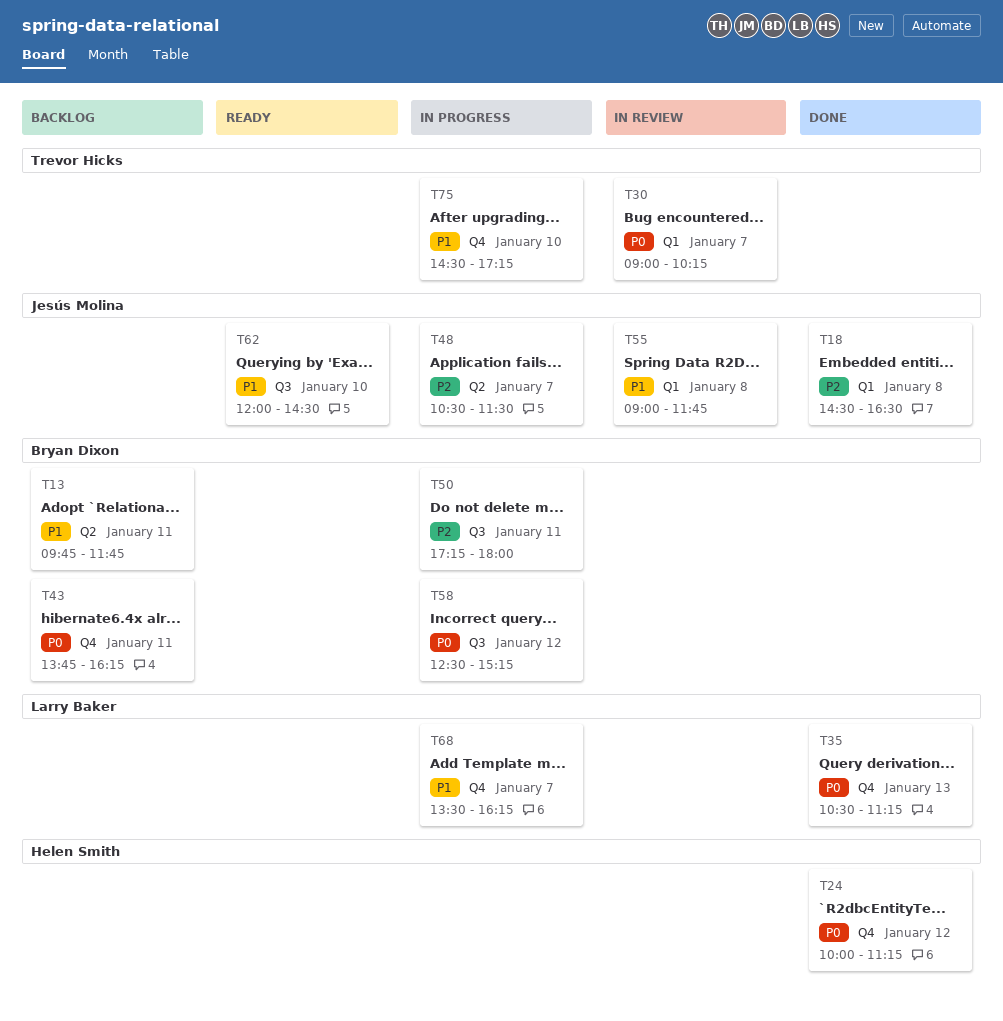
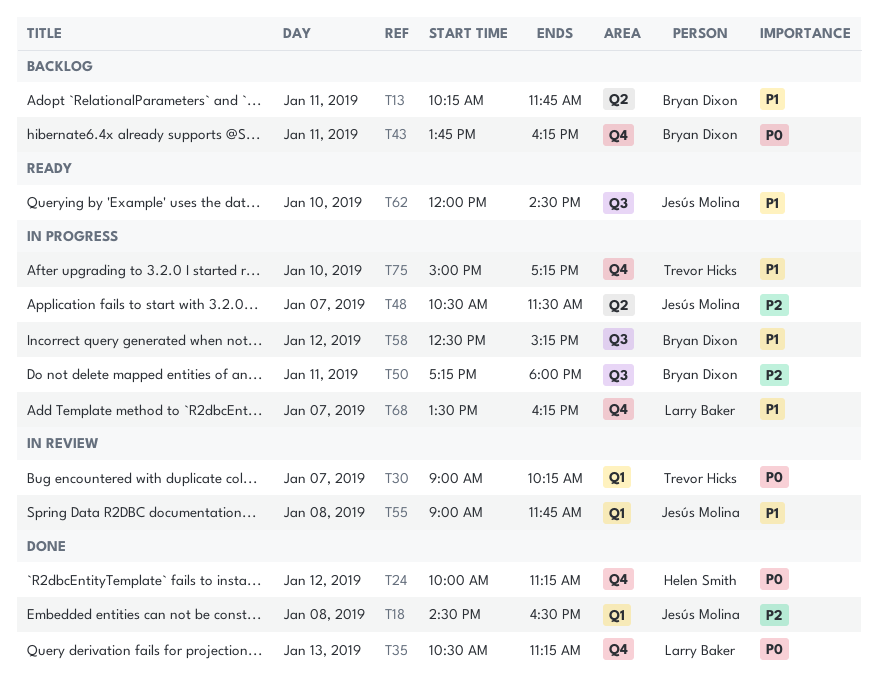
T13, begins: 09:45 -> 10:15
T58, priority: P0 -> P1
T75, begins: 14:30 -> 15:00

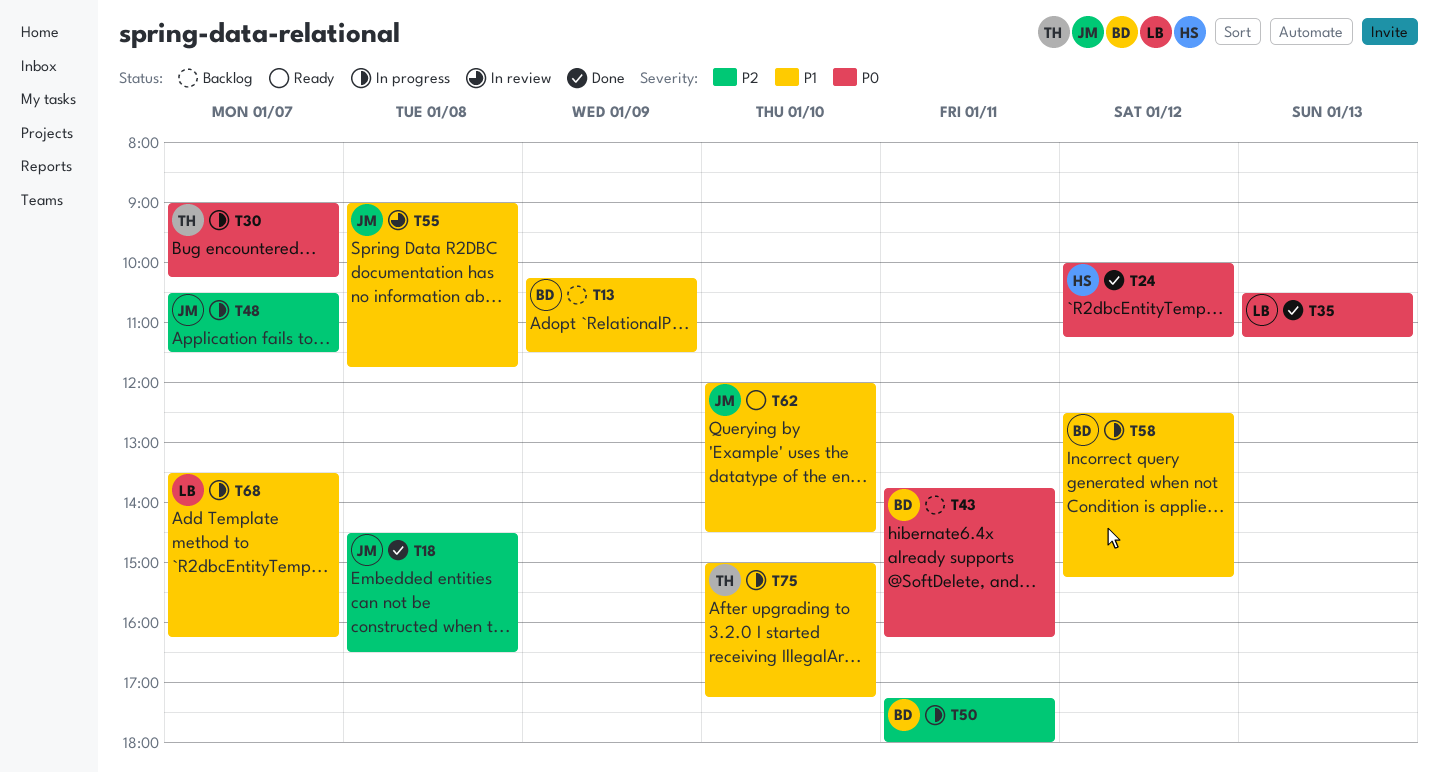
T13, day: Jan 11 -> Jan 9
T13, ends: 11:45 -> 11:30
T30, status: In review -> In progress

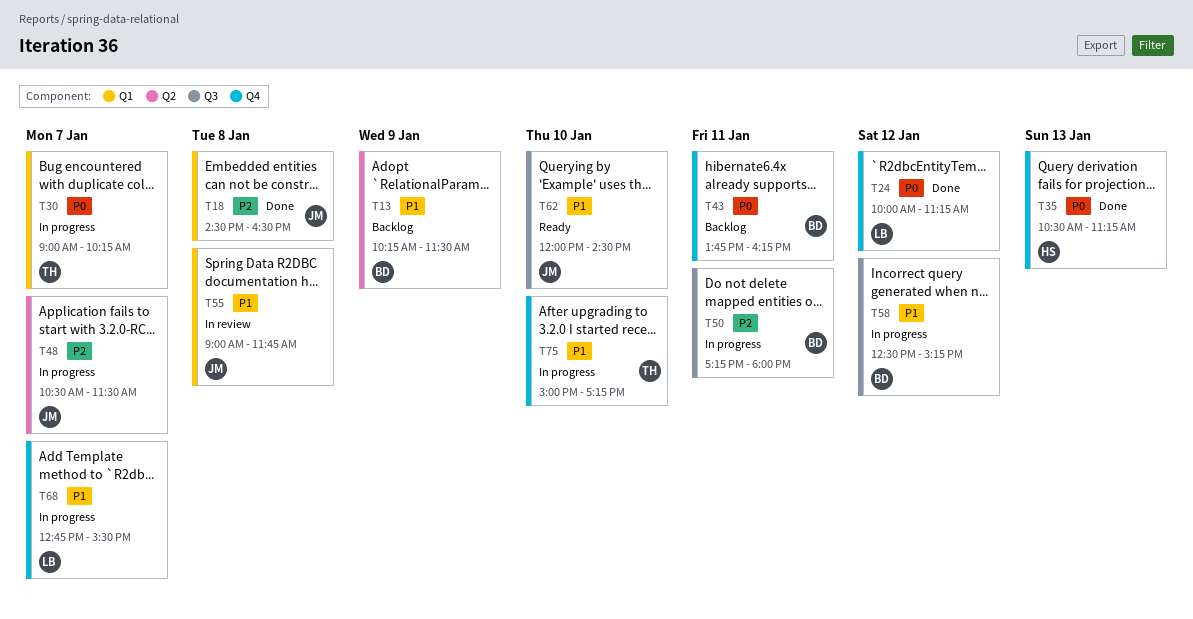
T24, owner: HS -> LB
T35, owner: LB -> HS
T68, begins: 13:30 -> 12:45
T68, ends: 16:15 -> 15:30

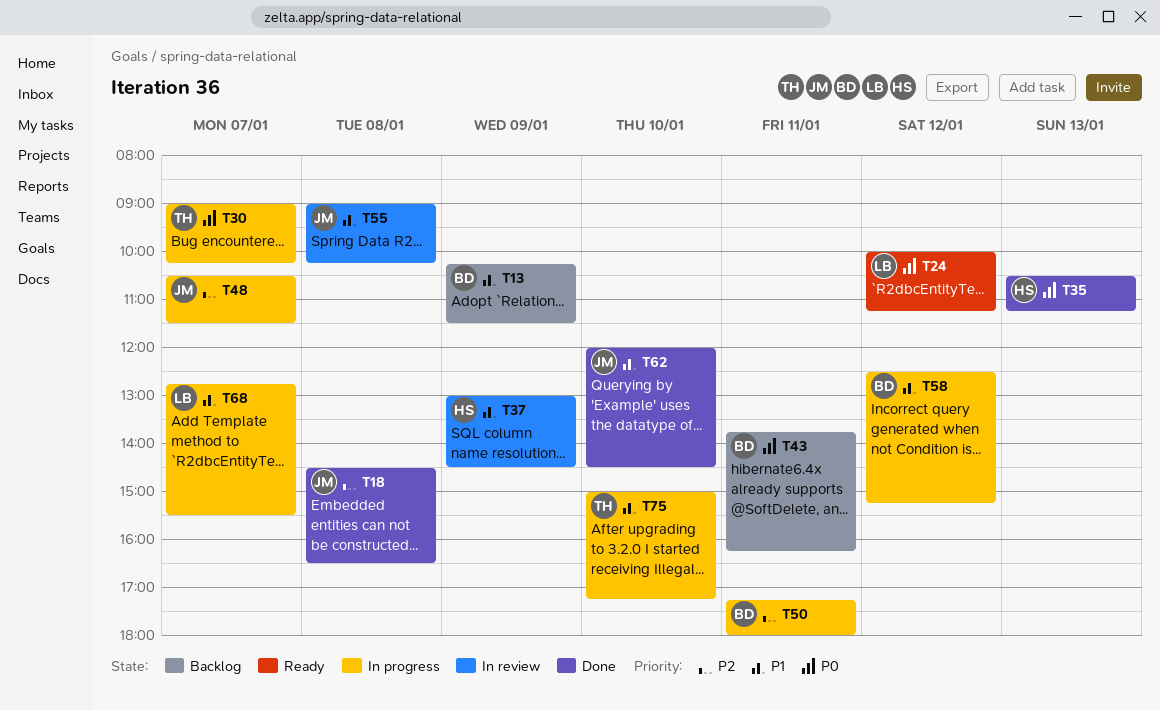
T24, status: Done -> Ready
T37: none -> present
T55, ends: 11:45 -> 10:15
T62, status: Ready -> Done

